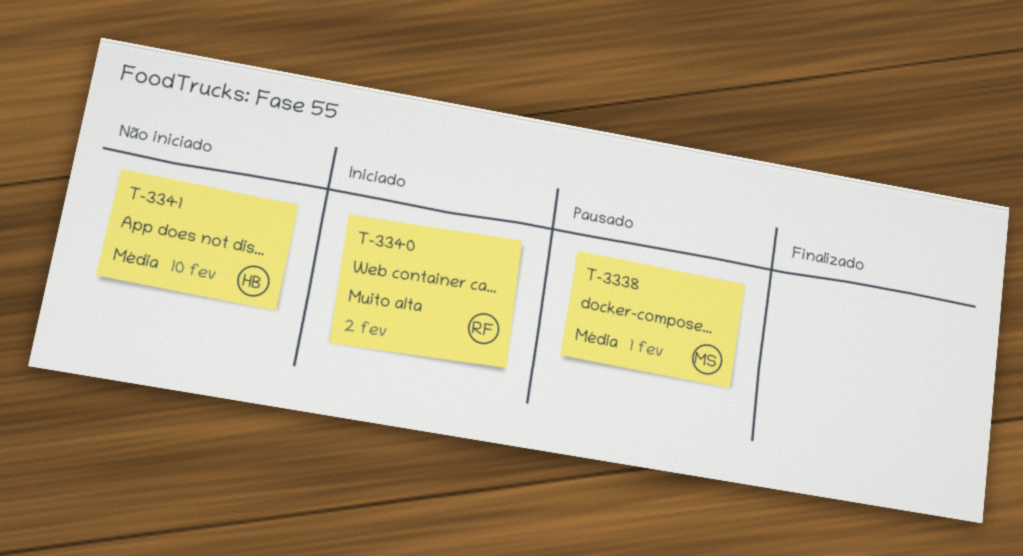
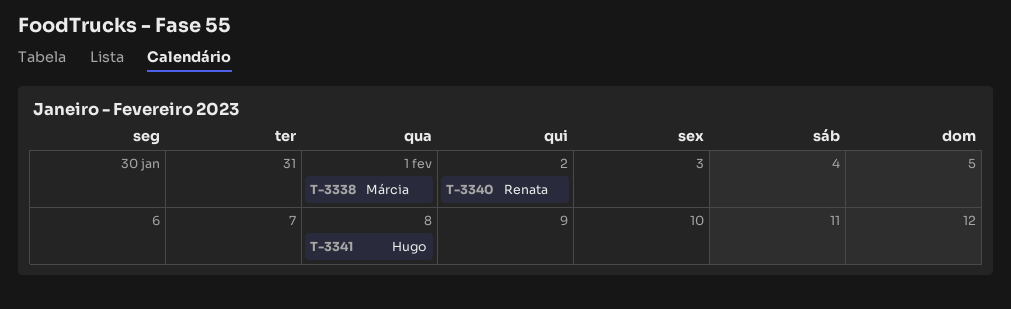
T-3341, due: Feb 10 -> Feb 8

